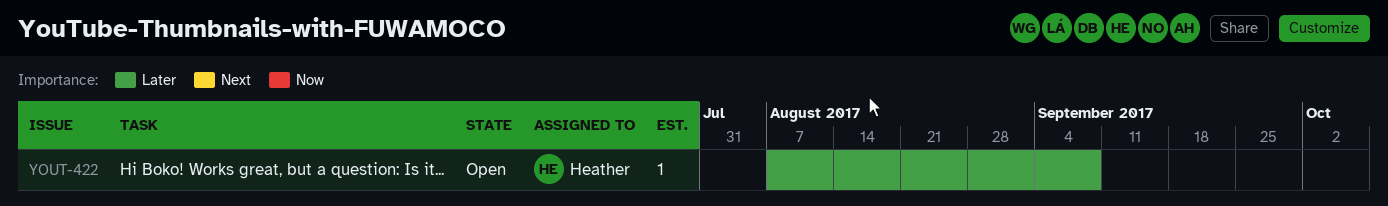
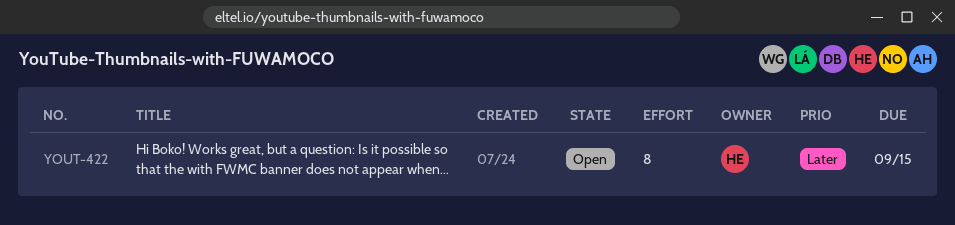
YOUT-422, estimate: 1 -> 8
YOUT-422, due: Sep 8 -> Sep 15

